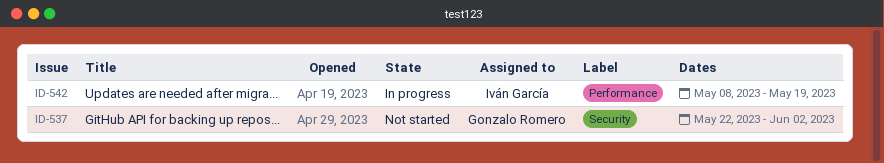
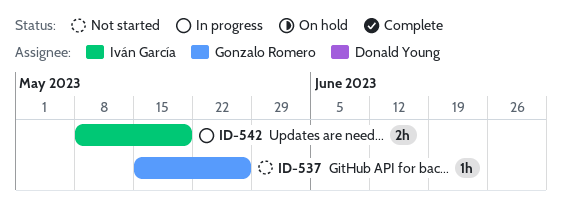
ID-537, start: May 22 -> May 15
ID-537, due: Jun 2 -> May 26

